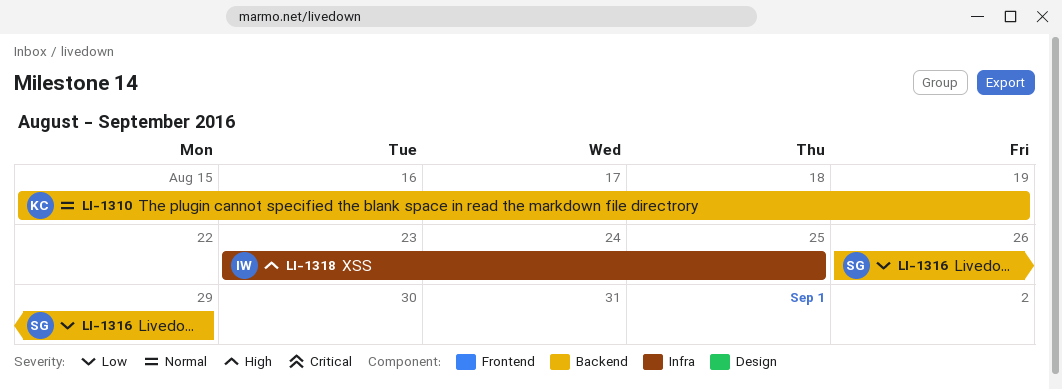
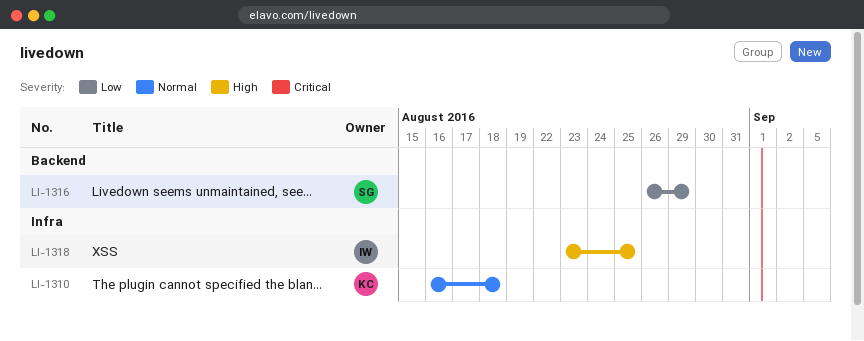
LI-1310, label: Backend -> Infra
LI-1310, start: Aug 15 -> Aug 16
LI-1310, due: Aug 19 -> Aug 18

